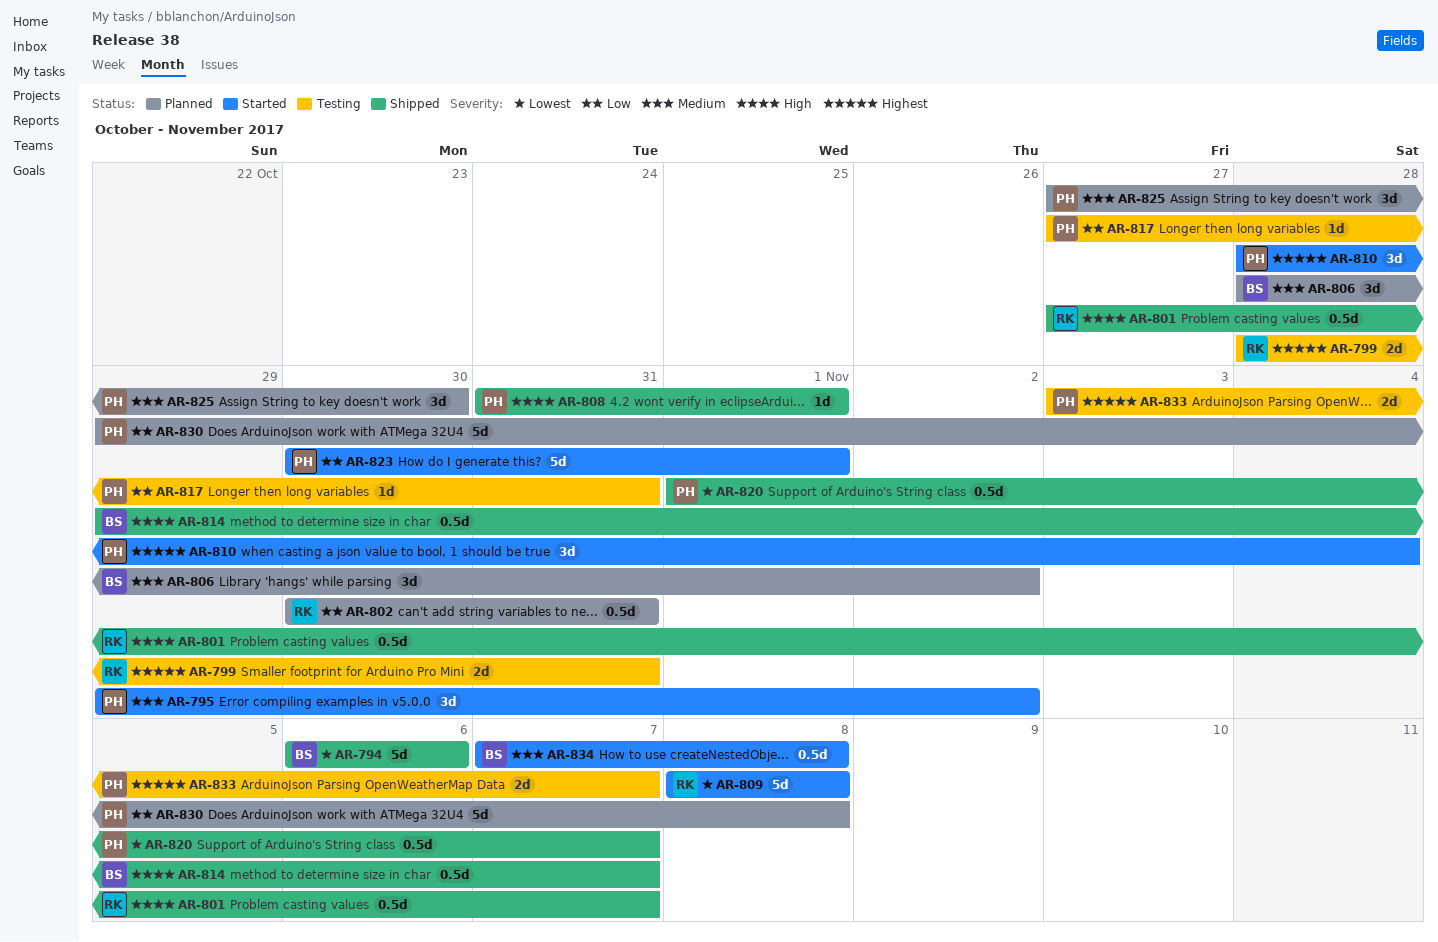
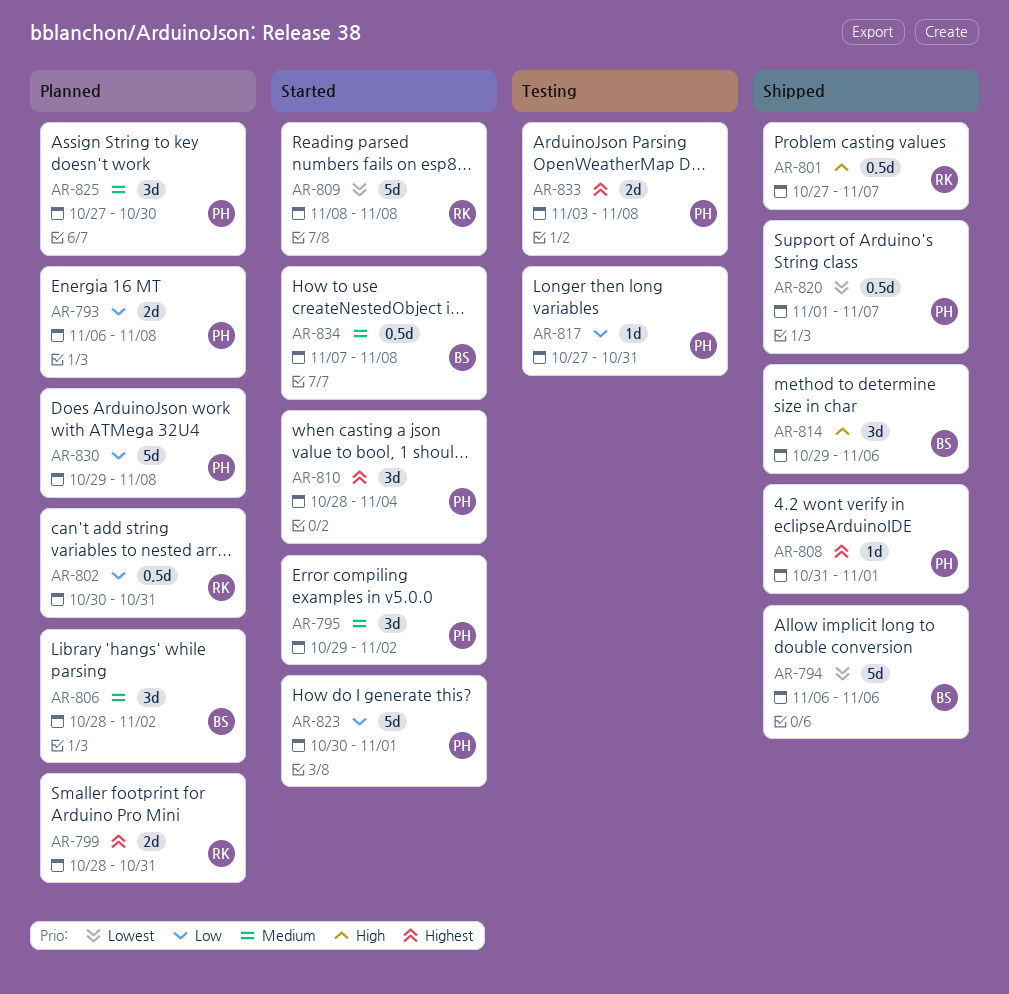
AR-793: none -> present
AR-799, status: Testing -> Planned
AR-808, priority: High -> Highest
AR-814, estimate: 0.5d -> 3d
AR-814, due: Nov 7 -> Nov 6
AR-833, due: Nov 7 -> Nov 8

